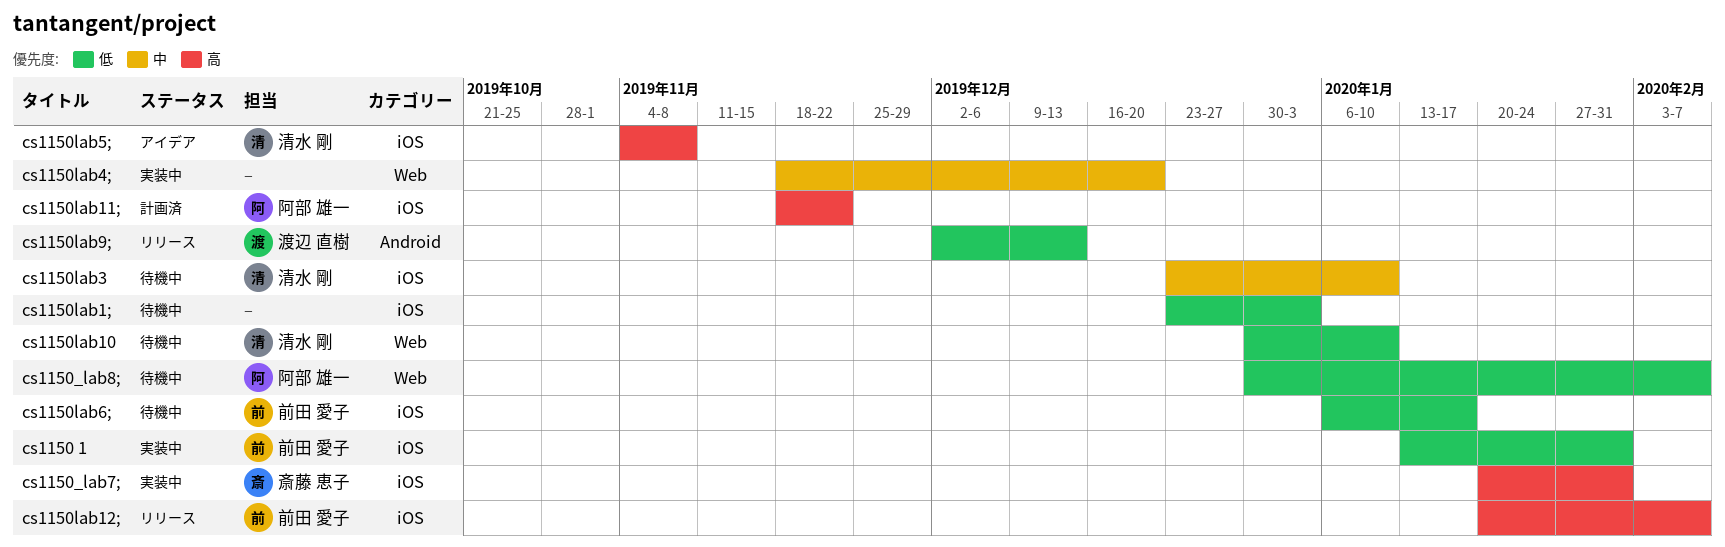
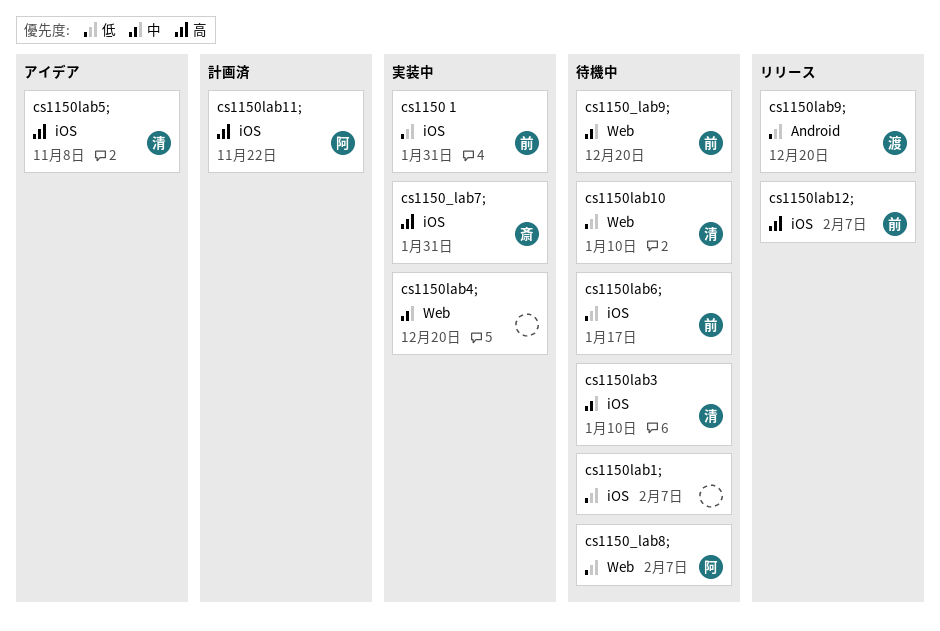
cs1150_lab9;: none -> present
cs1150lab1;, due: Jan 3 -> Feb 7
cs1150lab9;, due: Dec 13 -> Dec 20

